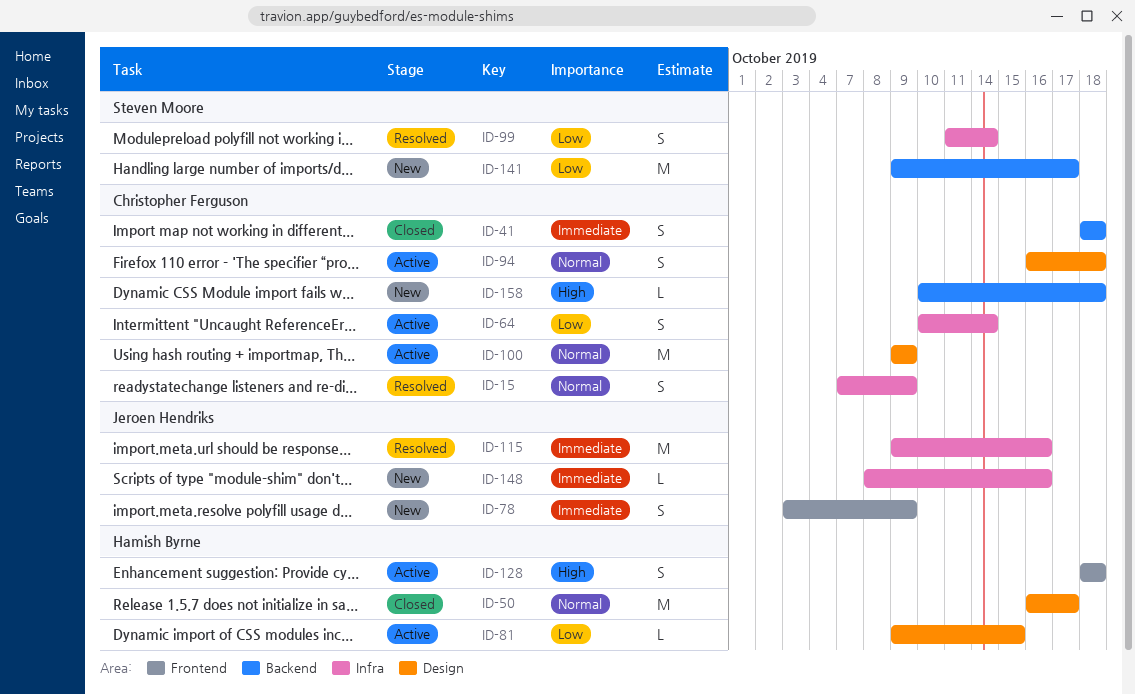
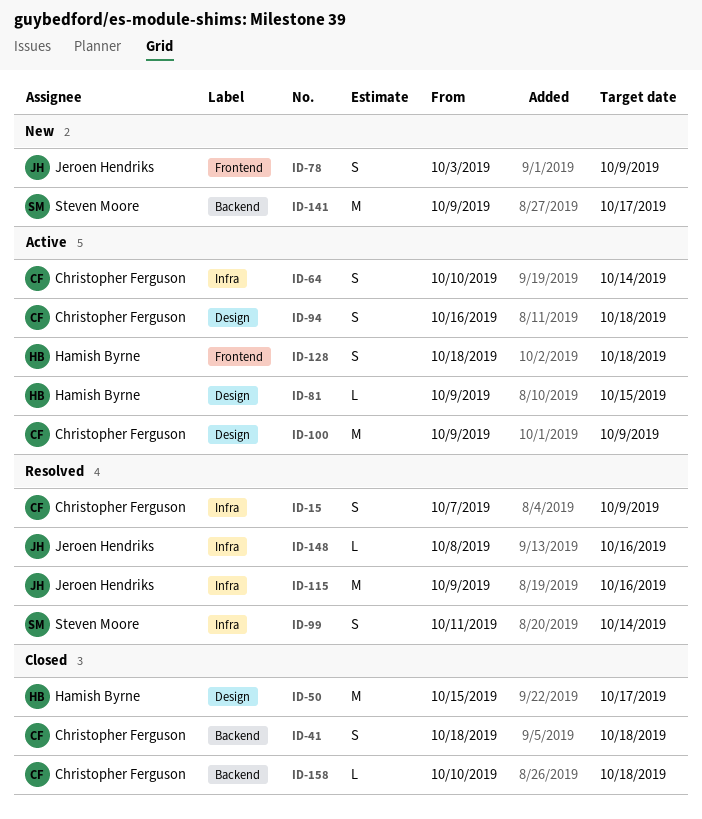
ID-50, start: Oct 16 -> Oct 15
ID-148, status: New -> Resolved
ID-158, status: New -> Closed

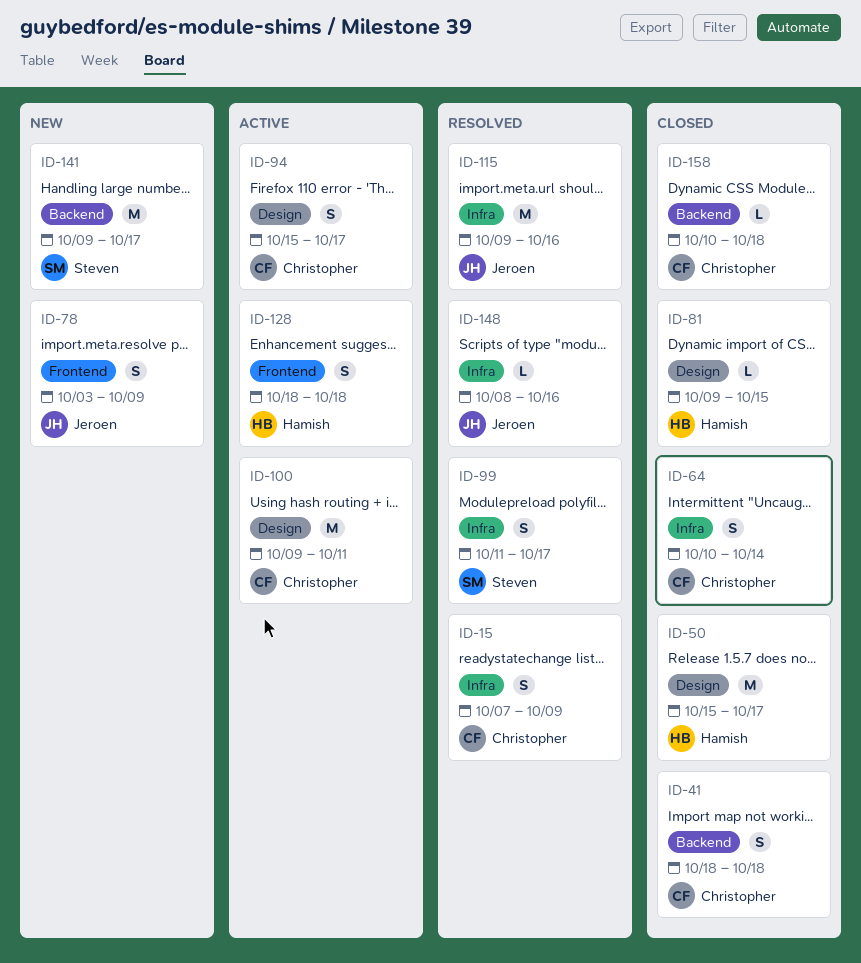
ID-64, status: Active -> Closed
ID-81, status: Active -> Closed
ID-94, start: Oct 16 -> Oct 15
ID-94, due: Oct 18 -> Oct 17
ID-99, due: Oct 14 -> Oct 17
ID-100, due: Oct 9 -> Oct 11

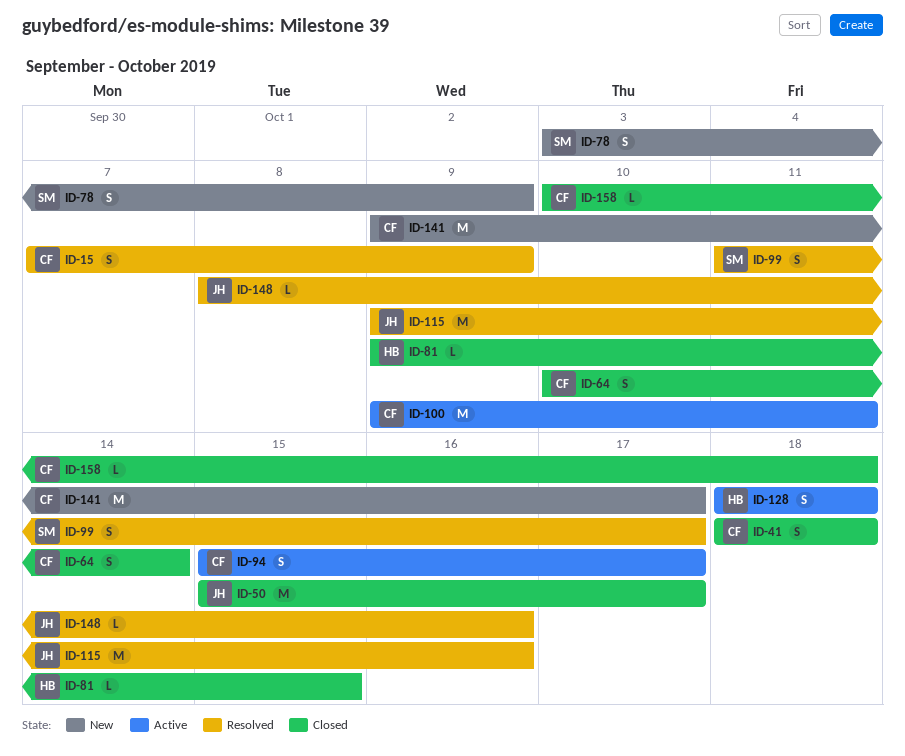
ID-50, owner: Hamish -> Jeroen
ID-78, owner: Jeroen -> Steven
ID-141, owner: Steven -> Christopher

